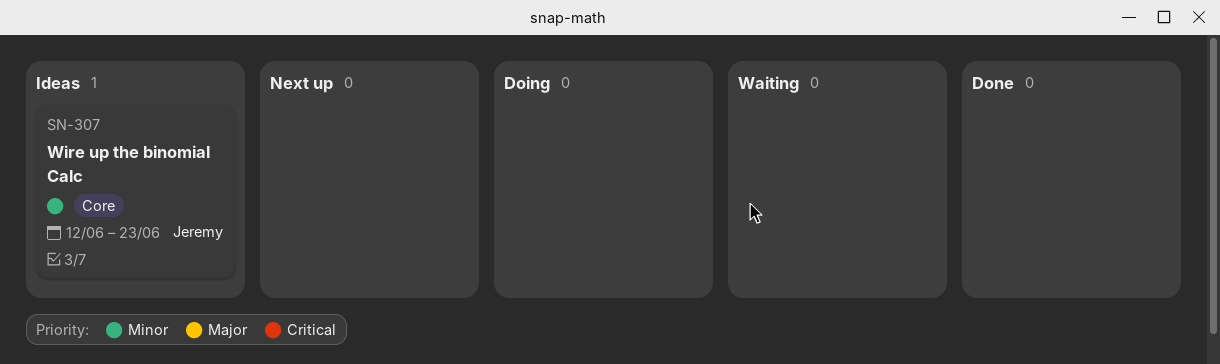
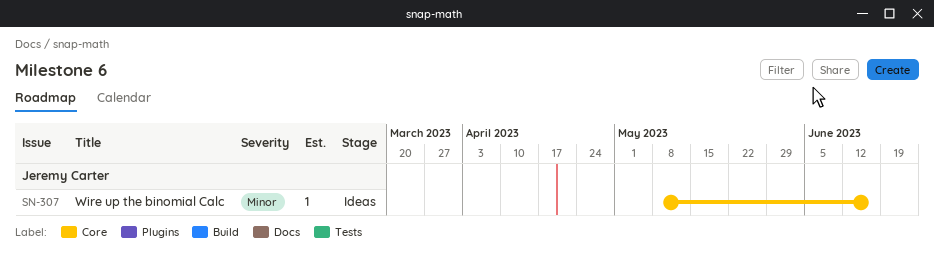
SN-307, start: Jun 12 -> May 8
SN-307, due: Jun 23 -> Jun 16

